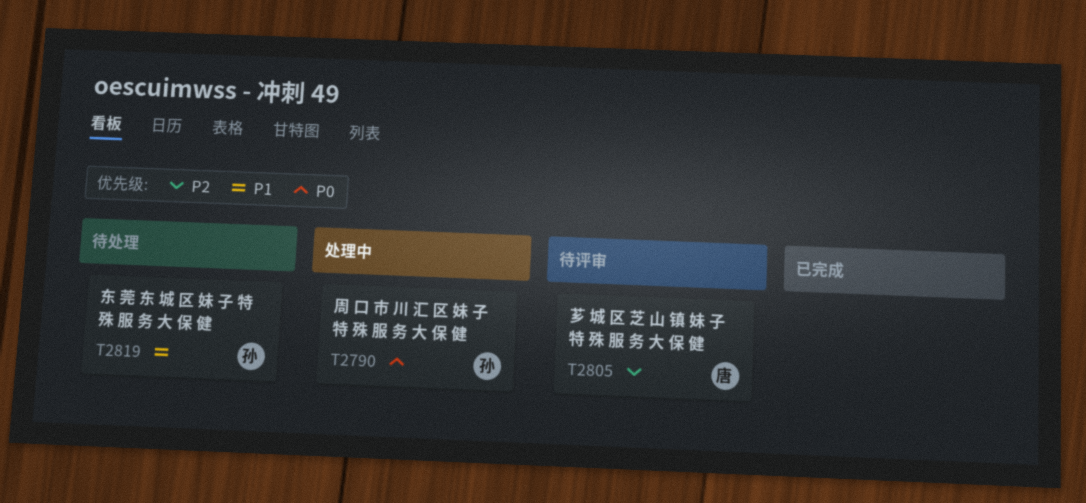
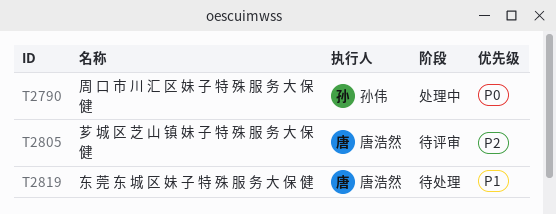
T2819, owner: 孙伟 -> 唐浩然

